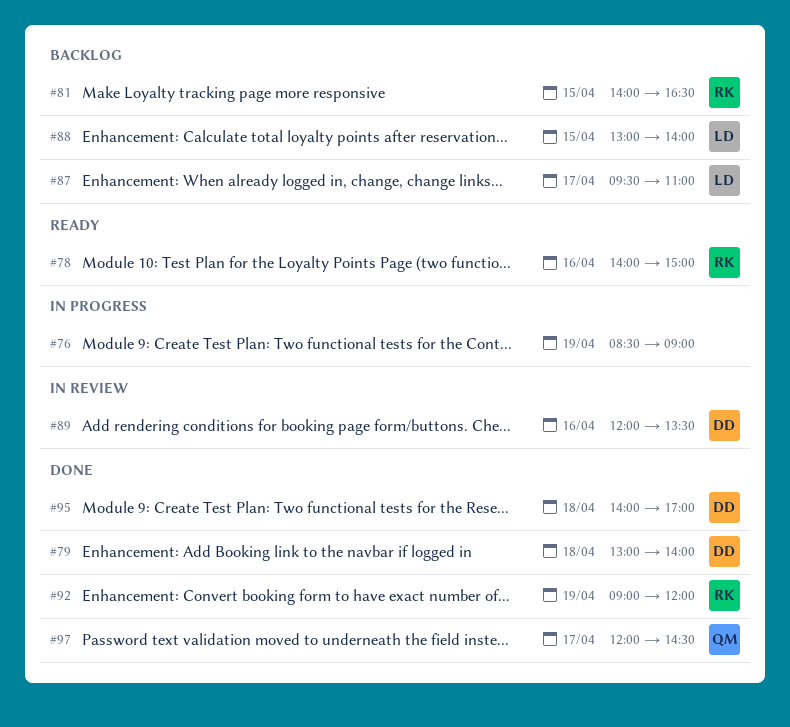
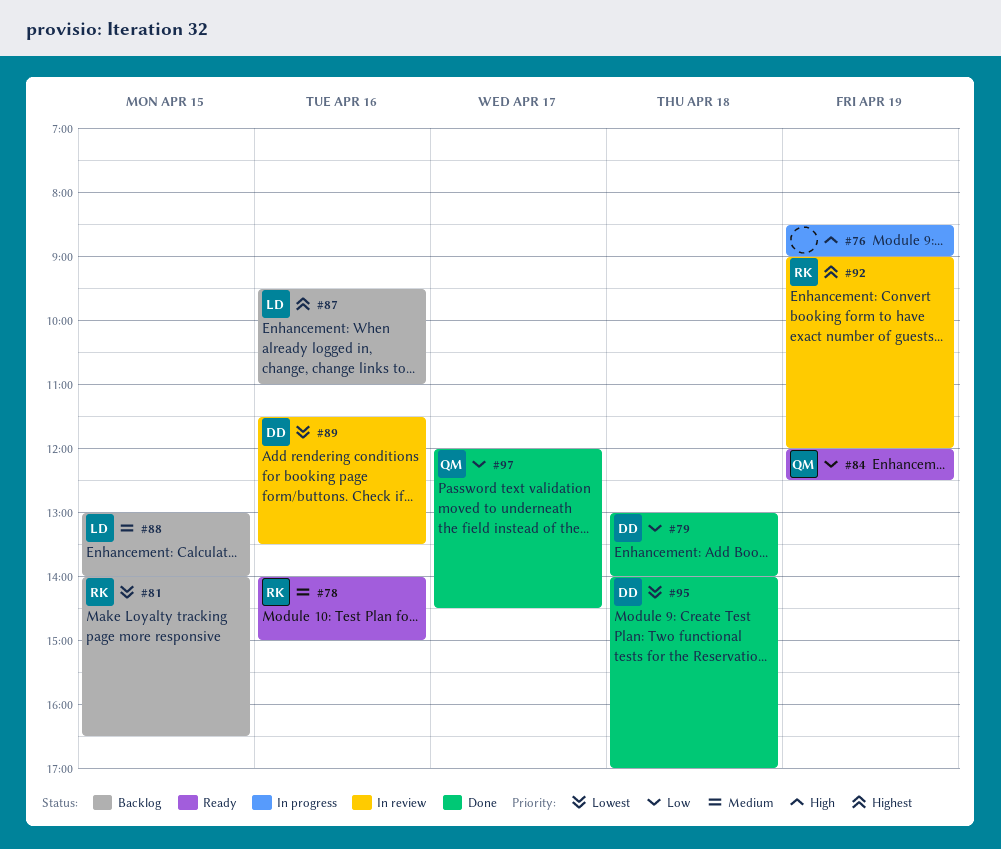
#84: none -> present
#87, day: Apr 17 -> Apr 16
#89, begins: 12:00 -> 11:30
#92, status: Done -> In review

